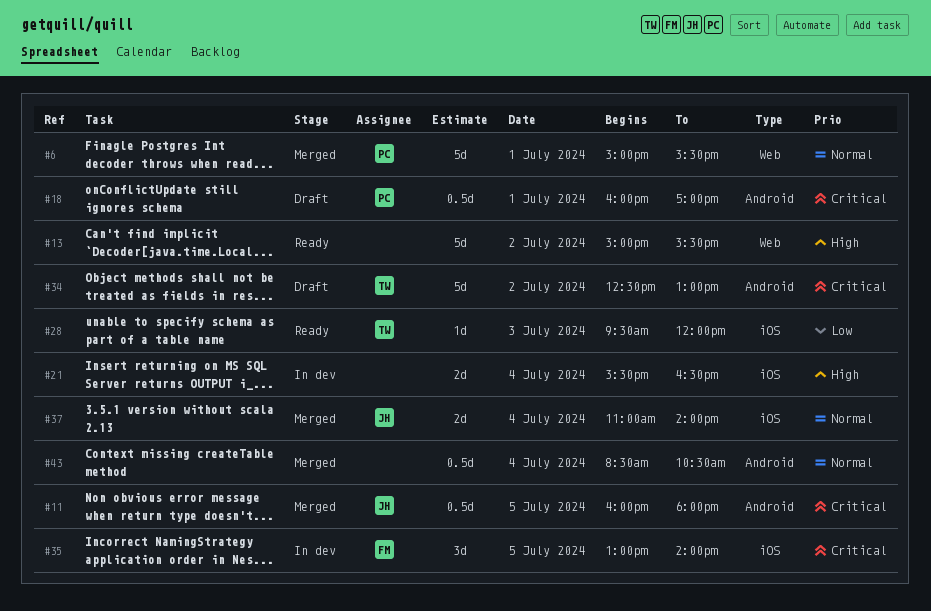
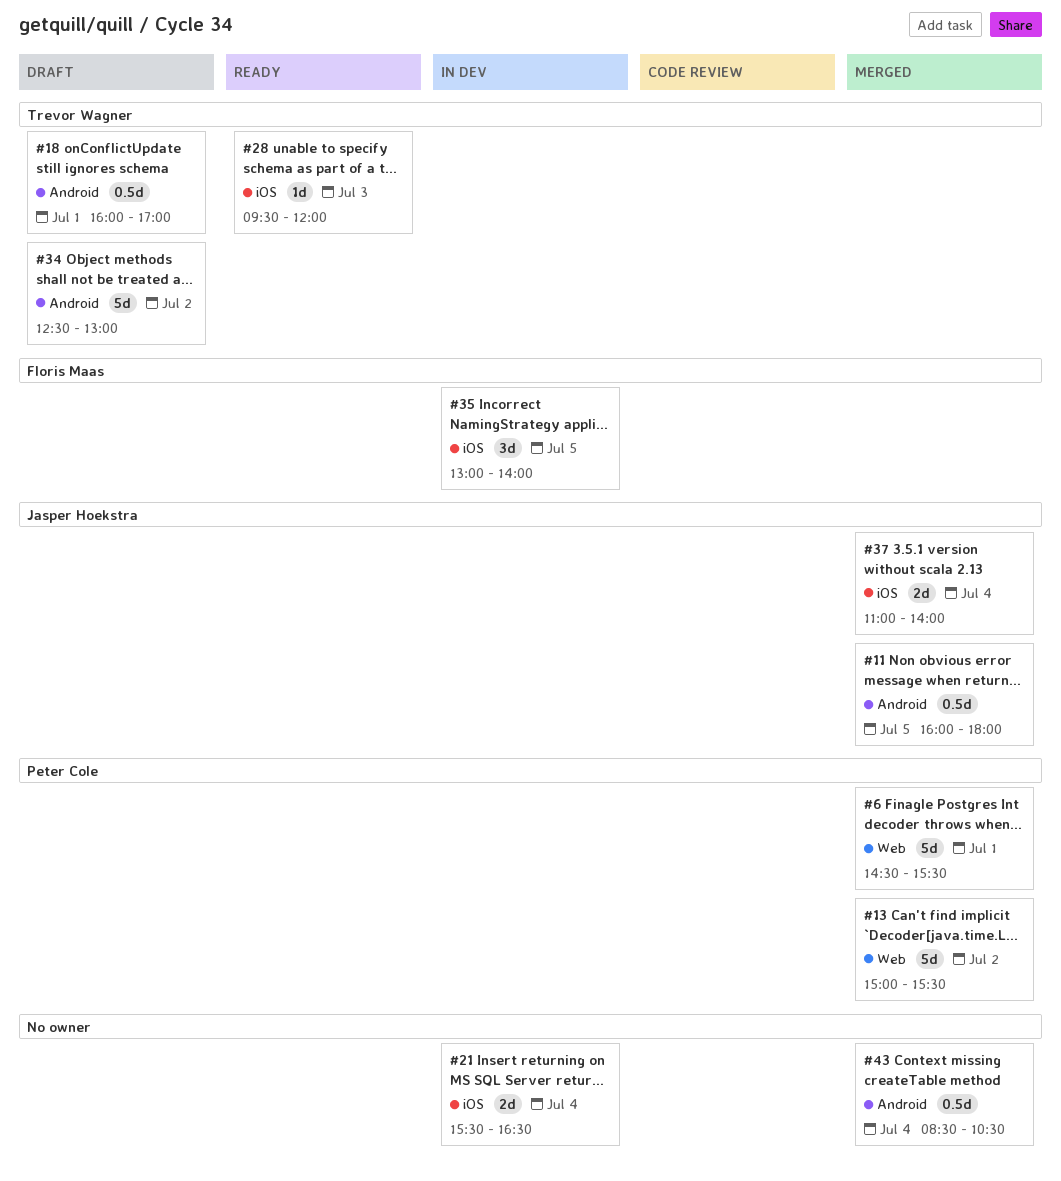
#6, begins: 15:00 -> 14:30
#13, status: Ready -> Merged
#13, owner: none -> Peter Cole
#18, owner: Peter Cole -> Trevor Wagner

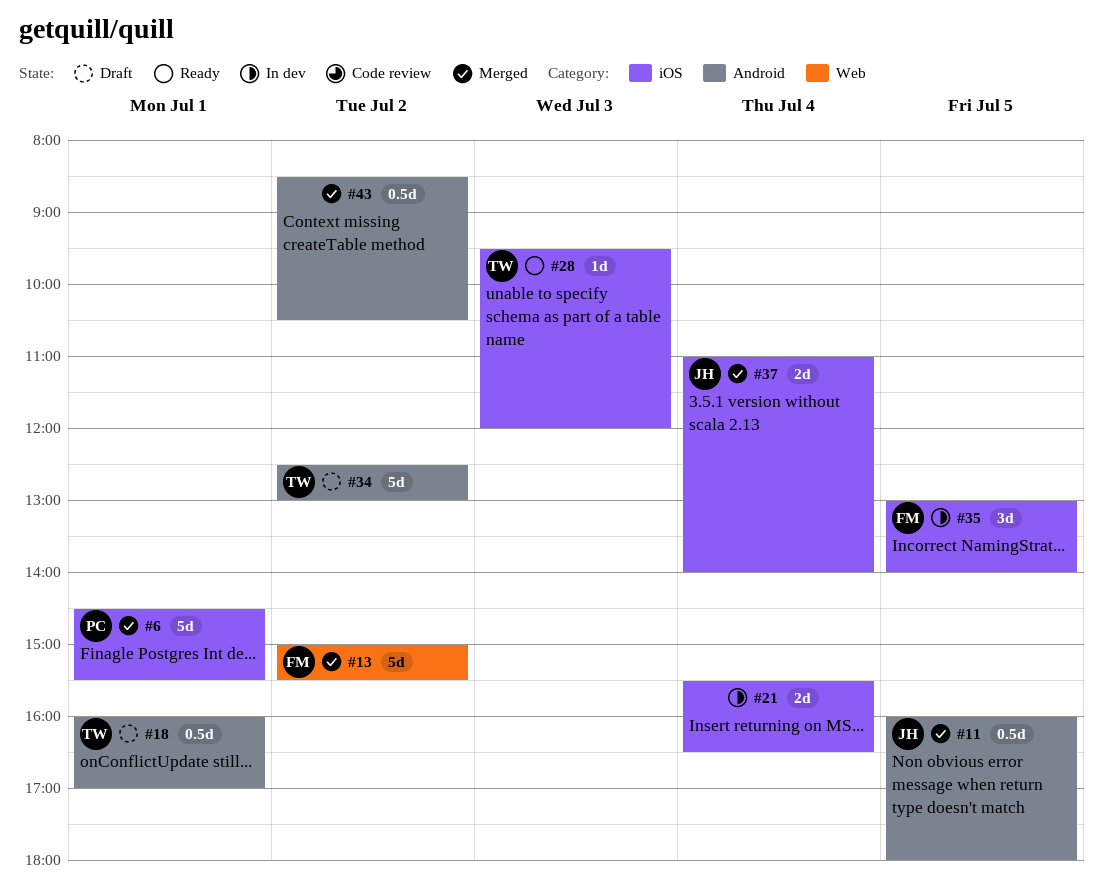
#6, label: Web -> iOS
#13, owner: Peter Cole -> Floris Maas
#43, day: Jul 4 -> Jul 2

